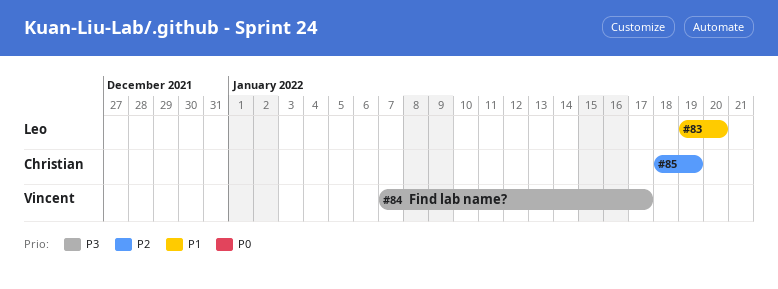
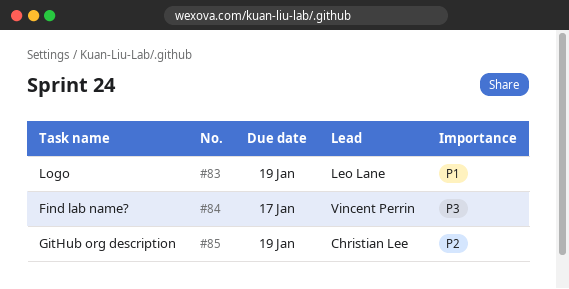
#83, due: Jan 20 -> Jan 19

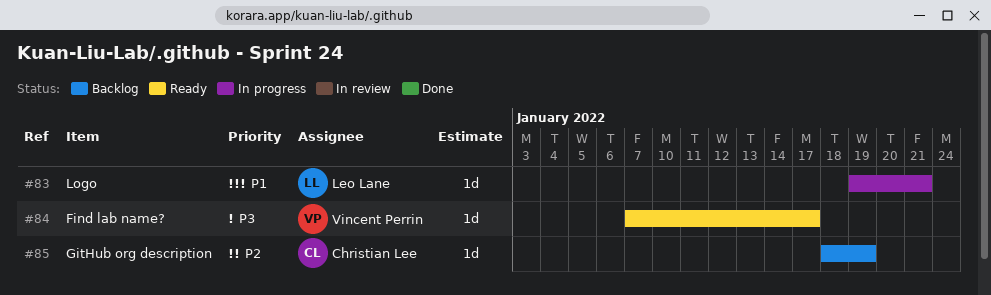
#83, due: Jan 19 -> Jan 21

